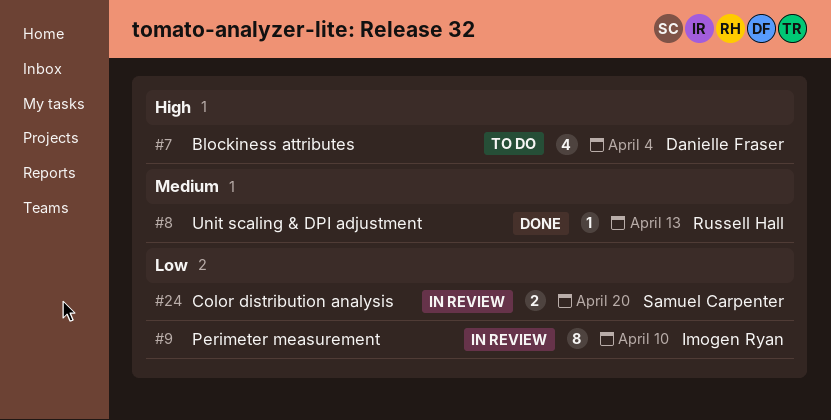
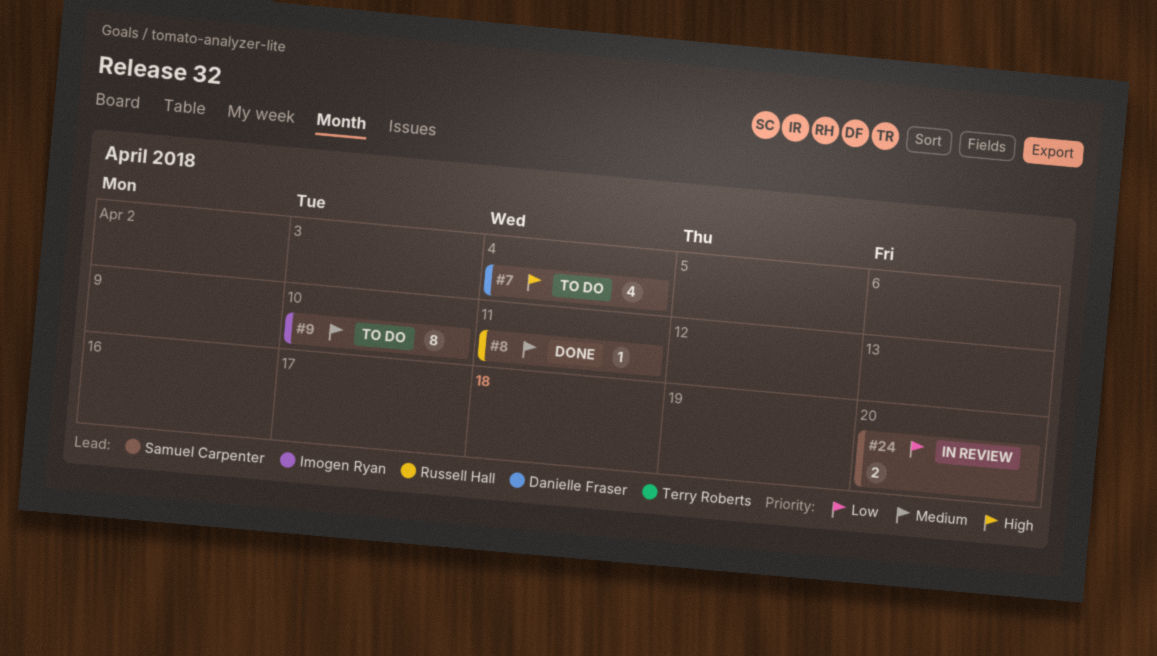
#8, due: Apr 13 -> Apr 11
#9, status: In review -> To do
#9, priority: Low -> Medium

